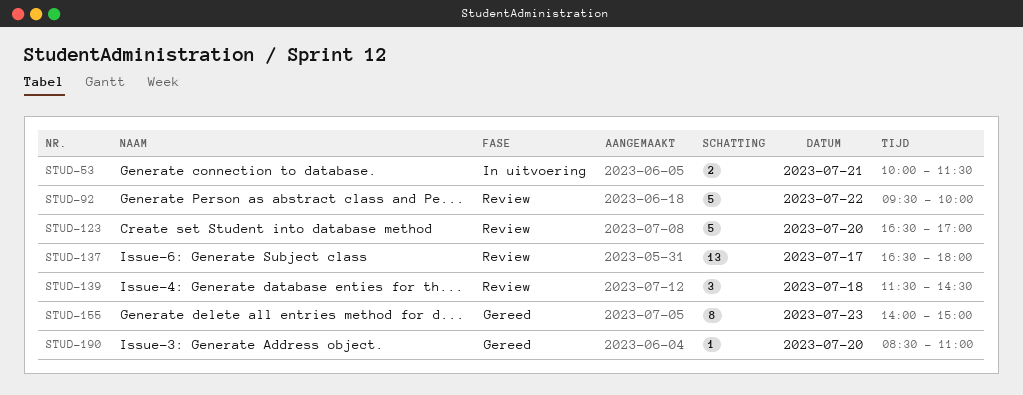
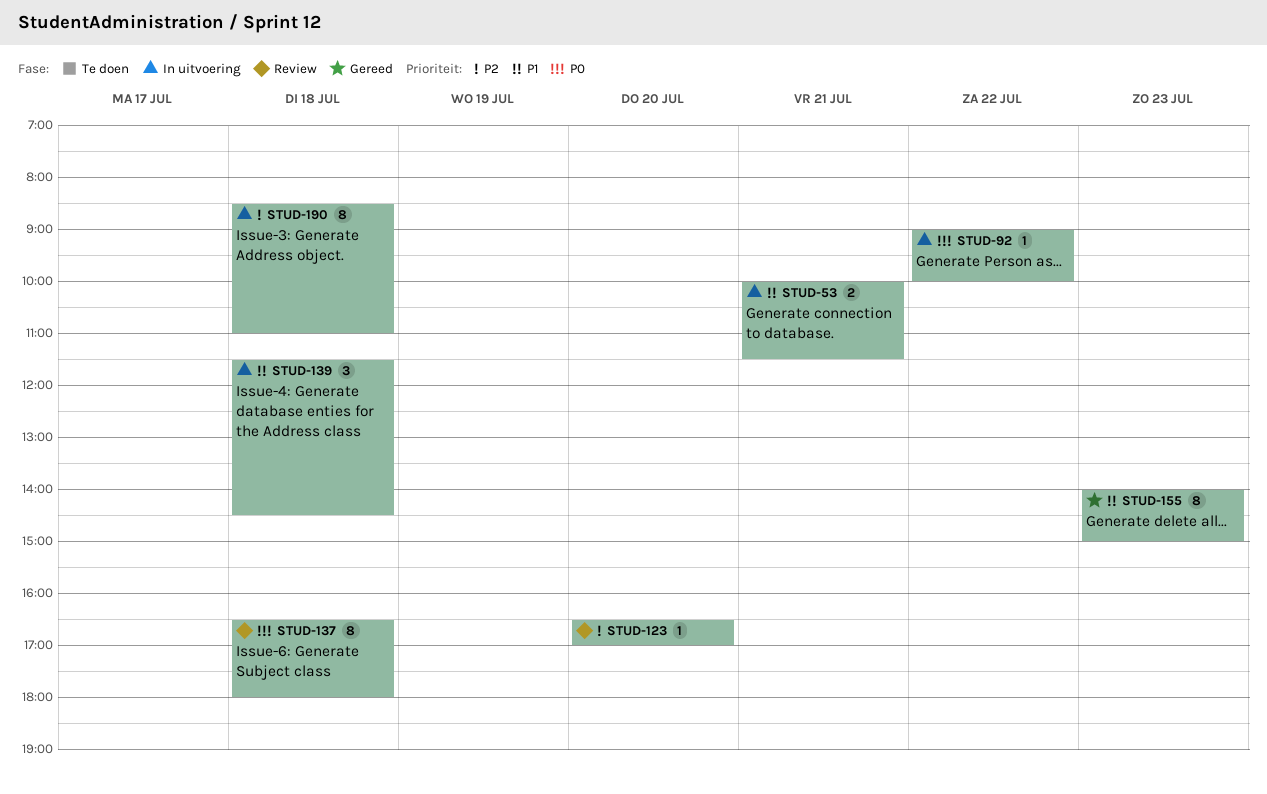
STUD-92, status: Review -> In uitvoering
STUD-92, estimate: 5 -> 1
STUD-92, begins: 09:30 -> 09:00
STUD-123, estimate: 5 -> 1
STUD-137, estimate: 13 -> 8
STUD-137, day: Jul 17 -> Jul 18
STUD-139, status: Review -> In uitvoering
STUD-190, status: Gereed -> In uitvoering
STUD-190, estimate: 1 -> 8
STUD-190, day: Jul 20 -> Jul 18

